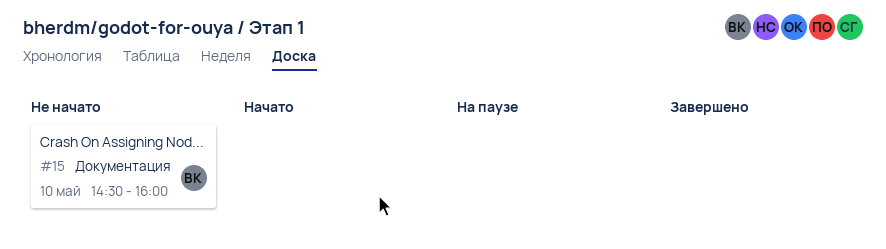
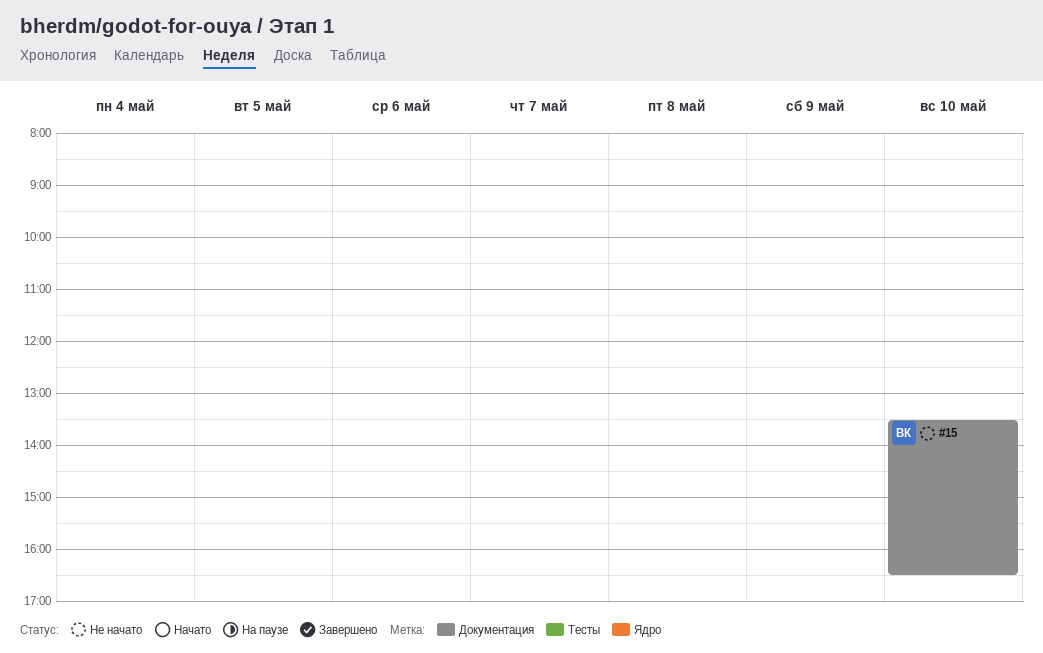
#15, begins: 14:30 -> 13:30
#15, ends: 16:00 -> 16:30

